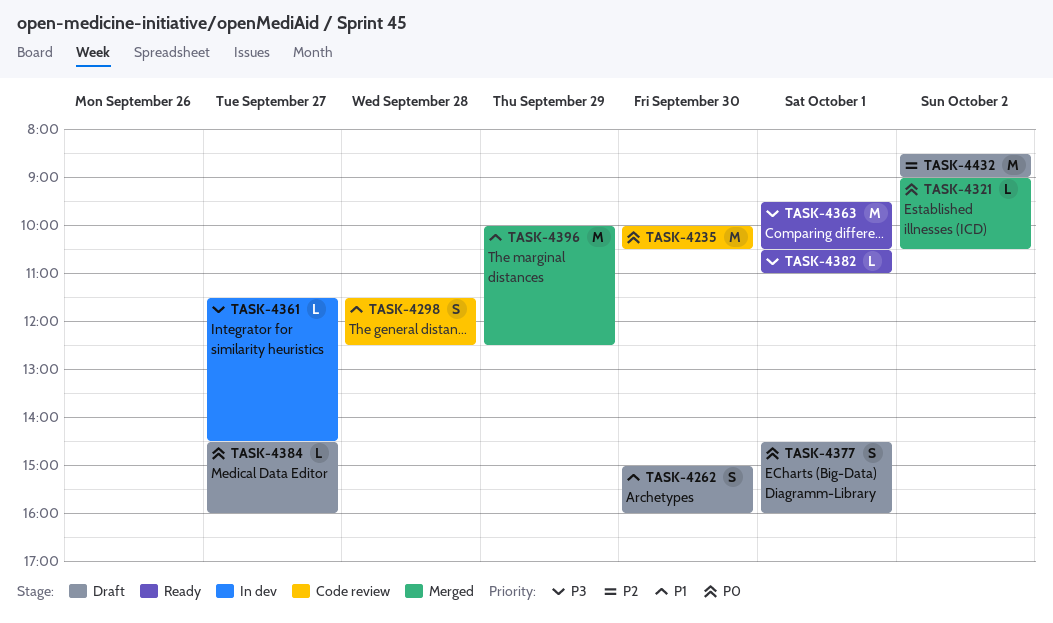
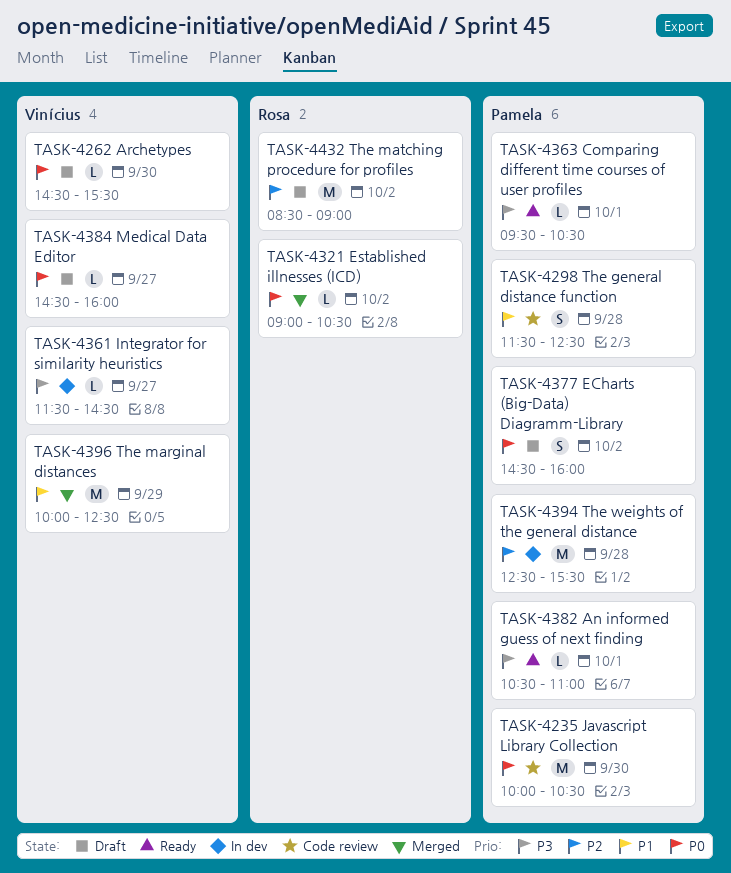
TASK-4262, priority: P1 -> P0
TASK-4262, estimate: S -> L
TASK-4262, begins: 15:00 -> 14:30
TASK-4262, ends: 16:00 -> 15:30
TASK-4363, estimate: M -> L
TASK-4377, day: Oct 1 -> Oct 2
TASK-4394: none -> present

